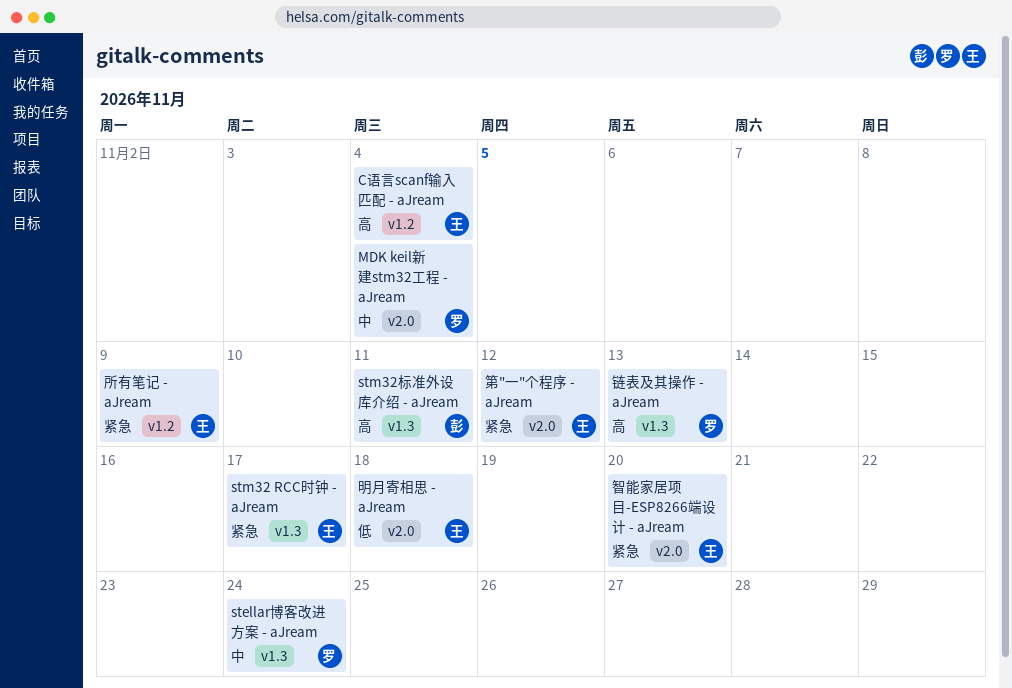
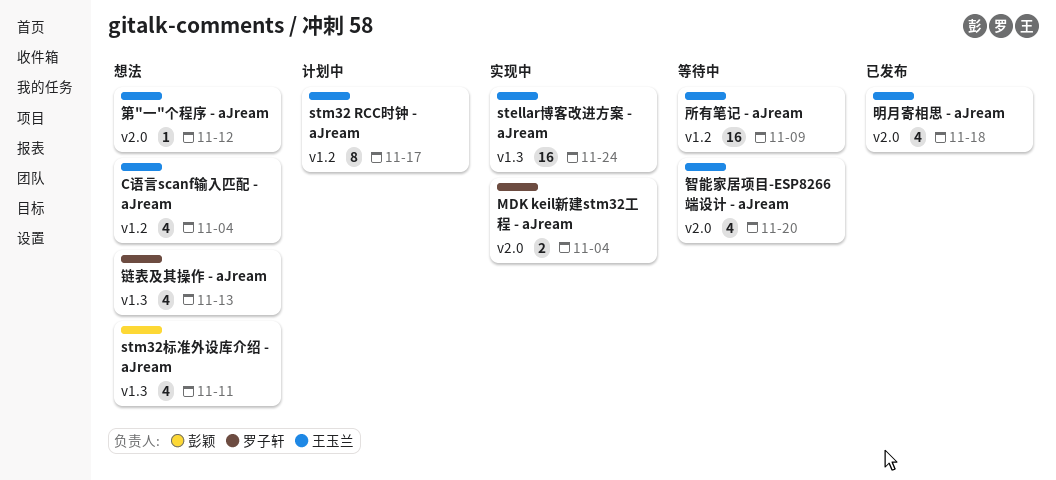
stellar博客改进方案 - aJream, owner: 罗子轩 -> 王玉兰
stm32 RCC时钟 - aJream, label: v1.3 -> v1.2

